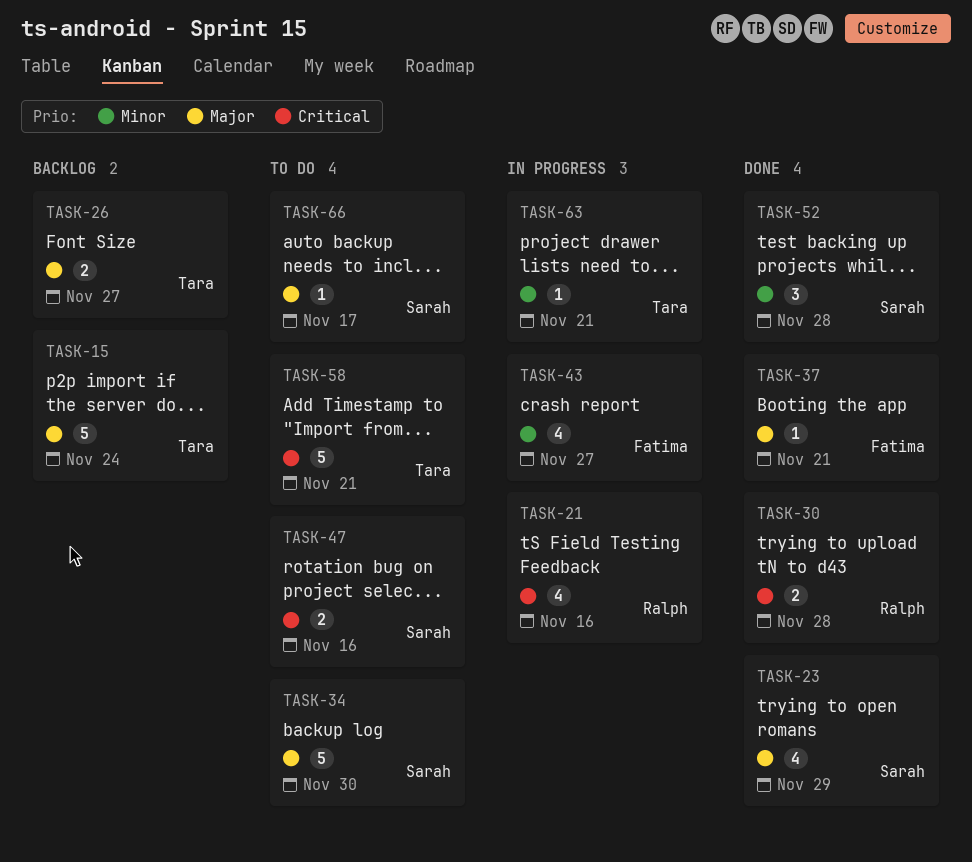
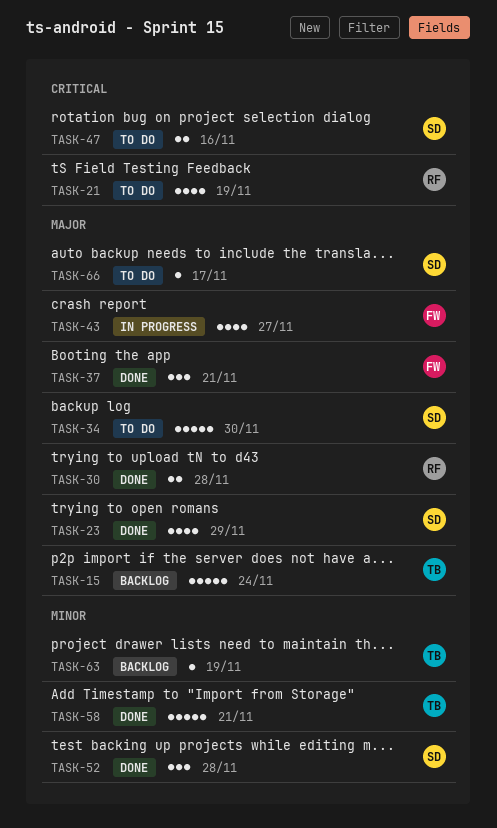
TASK-21, status: In progress -> To do
TASK-21, due: Nov 16 -> Nov 19
TASK-26: present -> none
TASK-30, priority: Critical -> Major
TASK-37, estimate: 1 -> 3
TASK-43, priority: Minor -> Major
TASK-58, status: To do -> Done
TASK-58, priority: Critical -> Minor
TASK-63, status: In progress -> Backlog
TASK-63, due: Nov 21 -> Nov 19

